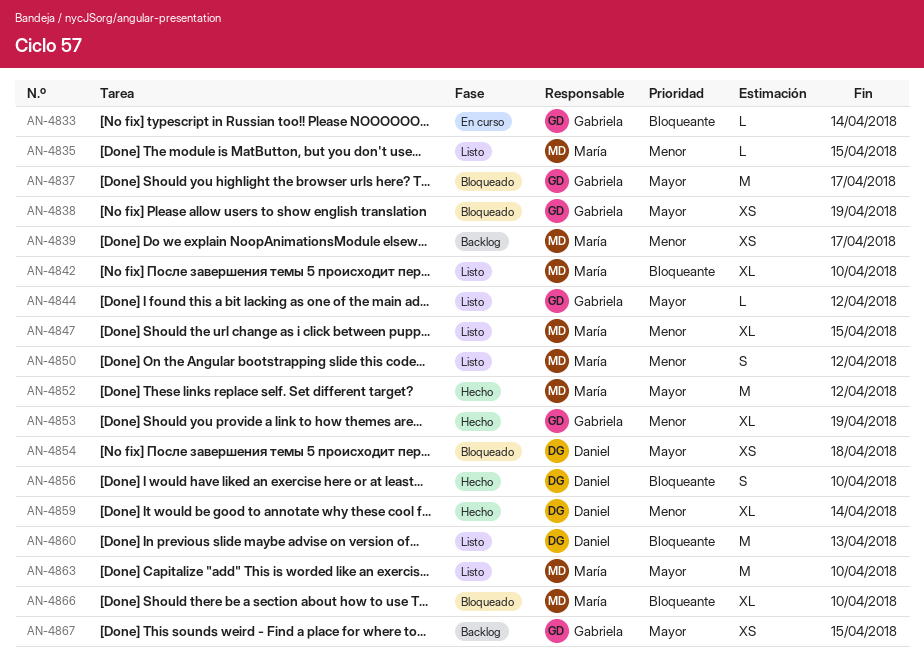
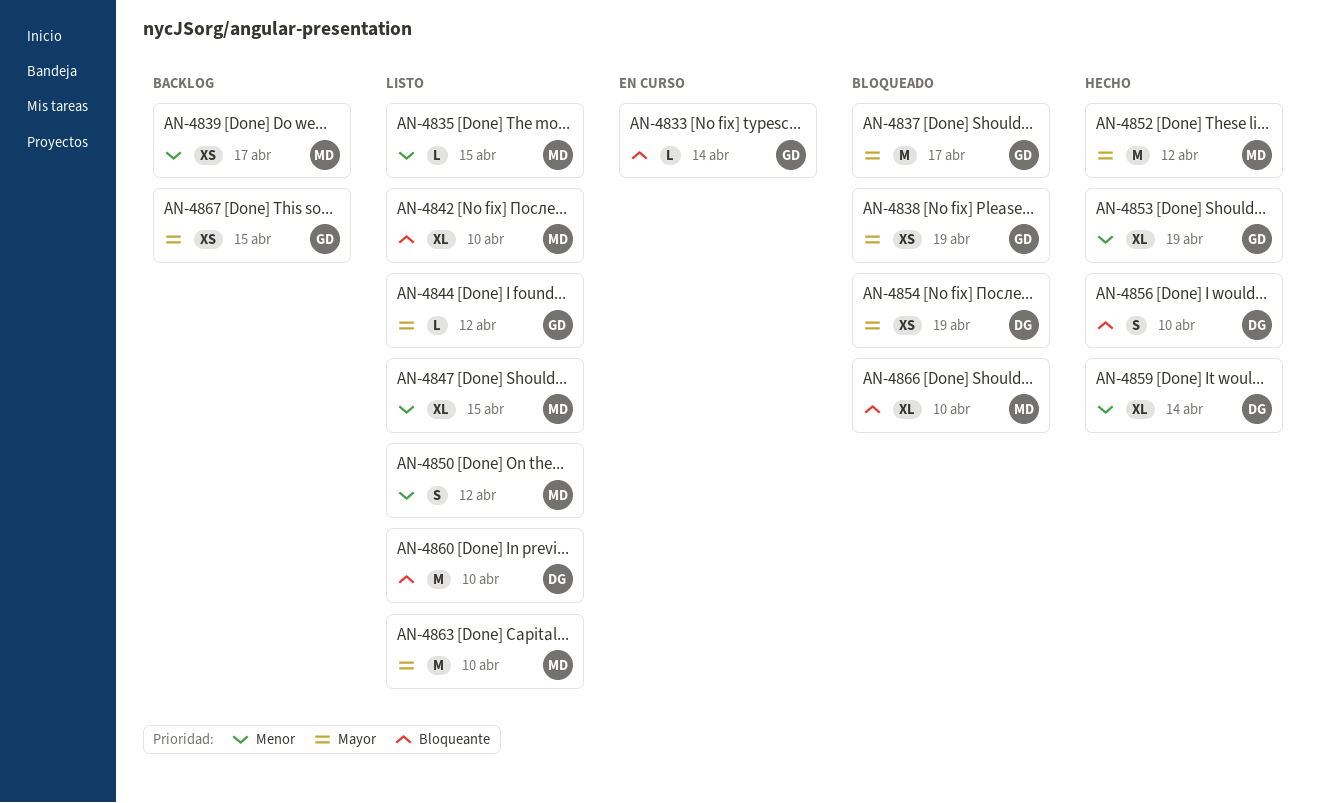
AN-4854, due: Apr 18 -> Apr 19
AN-4860, due: Apr 13 -> Apr 10

